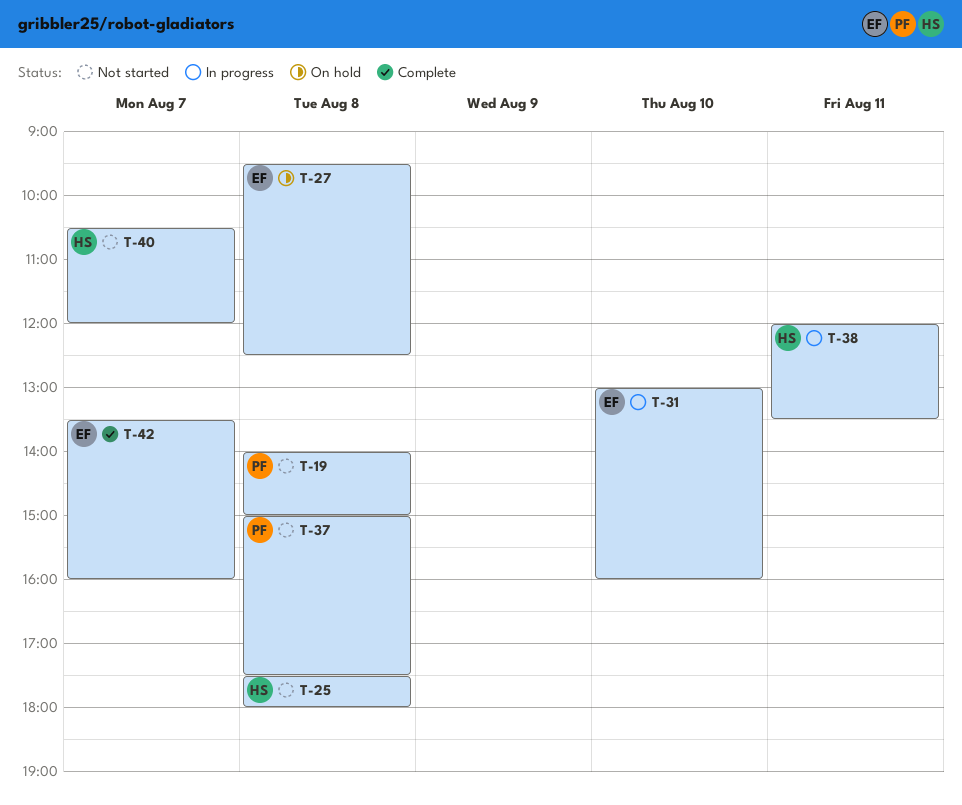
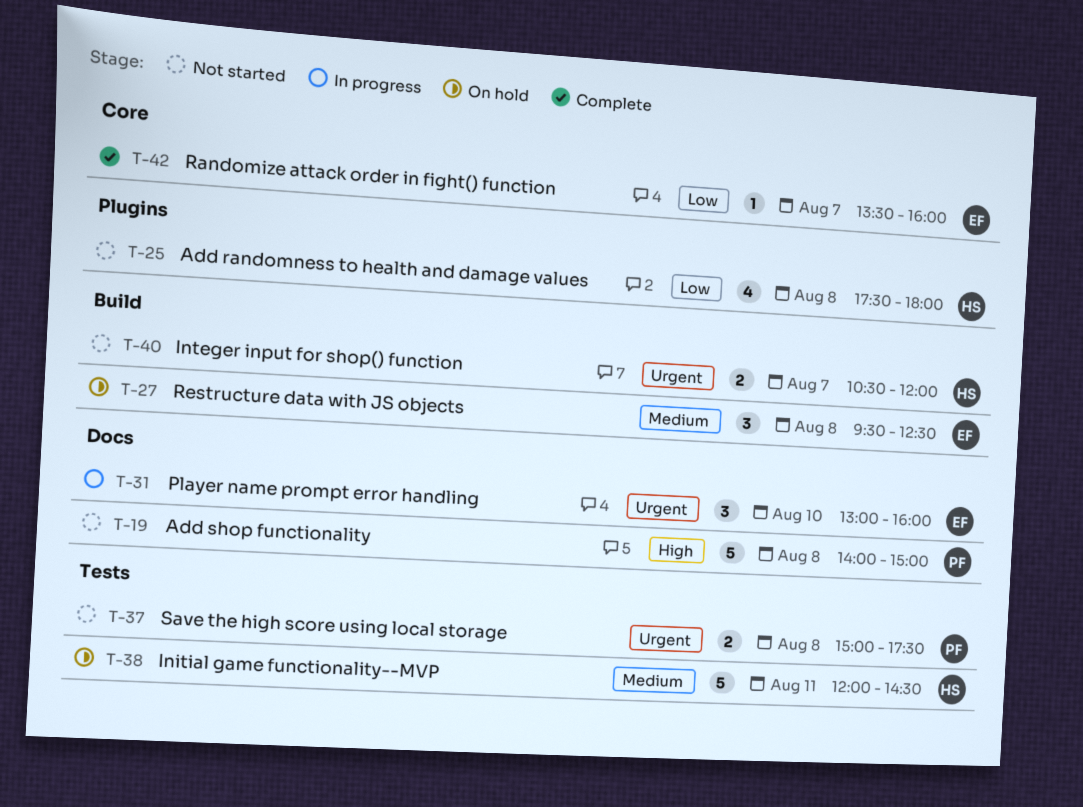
T-38, status: In progress -> On hold
T-38, ends: 13:30 -> 14:30

